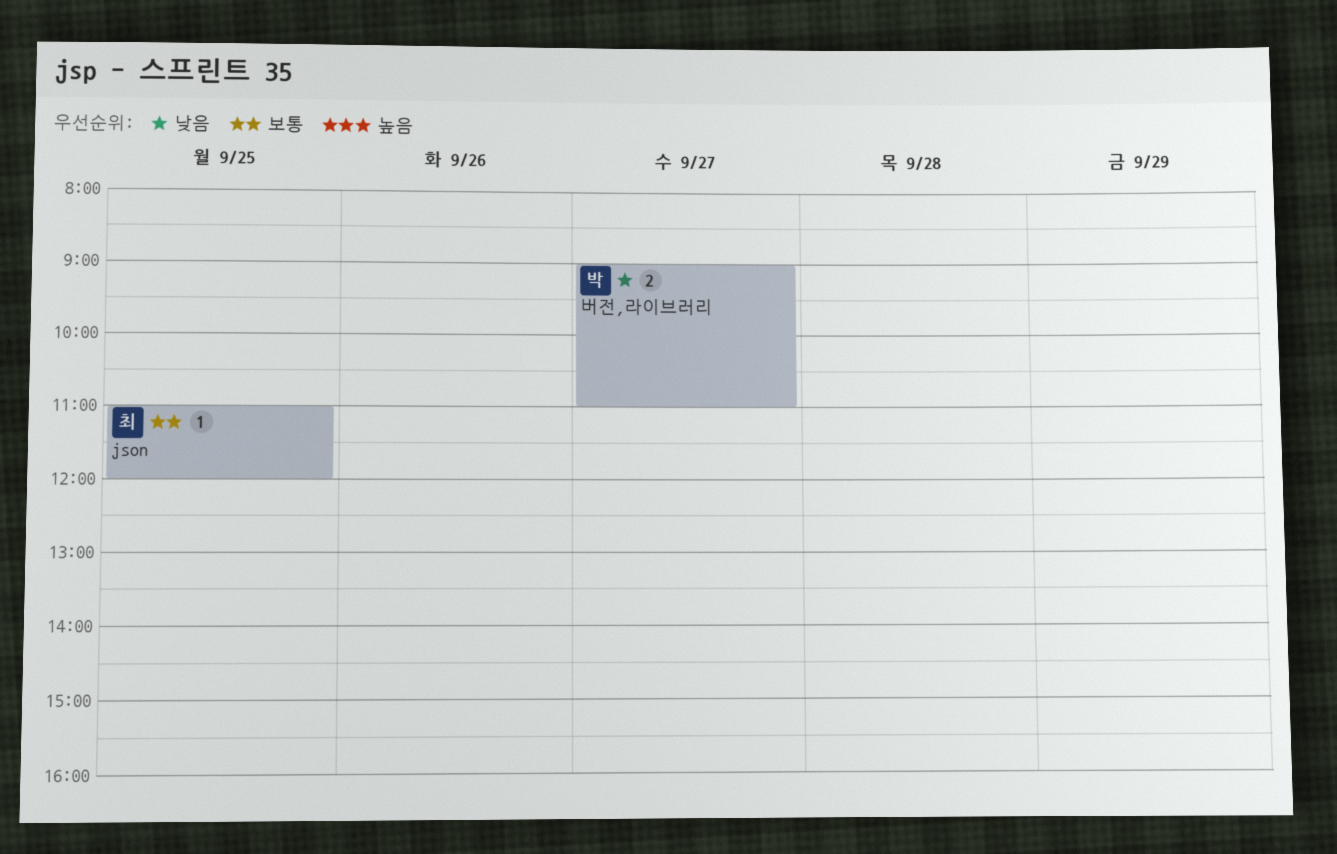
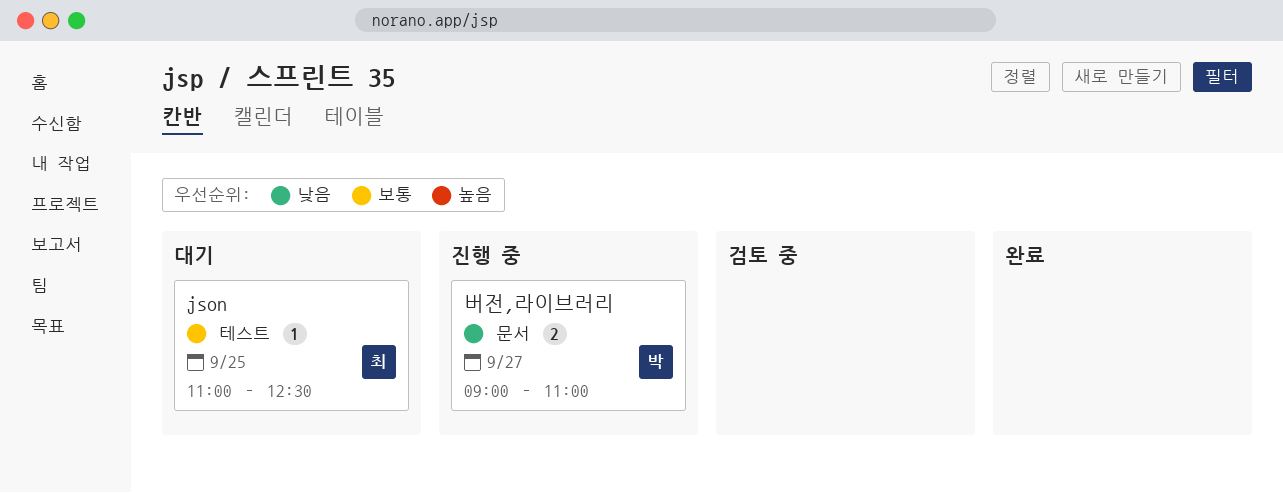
json, ends: 12:00 -> 12:30

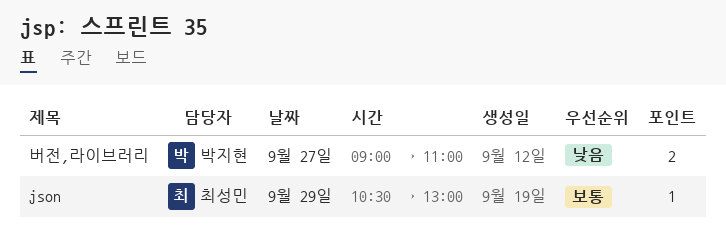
json, day: Sep 25 -> Sep 29
json, begins: 11:00 -> 10:30
json, ends: 12:30 -> 13:00

